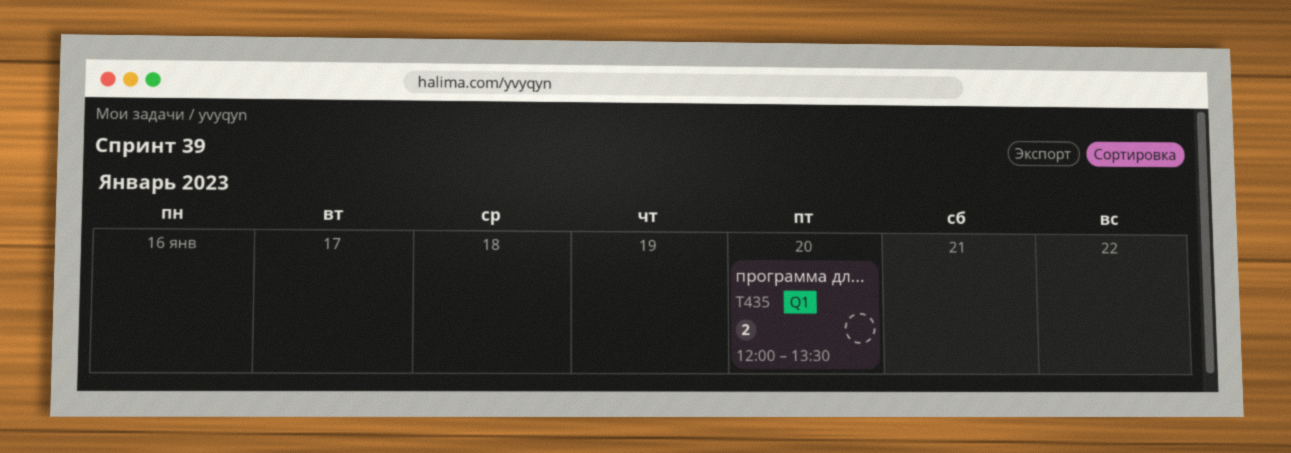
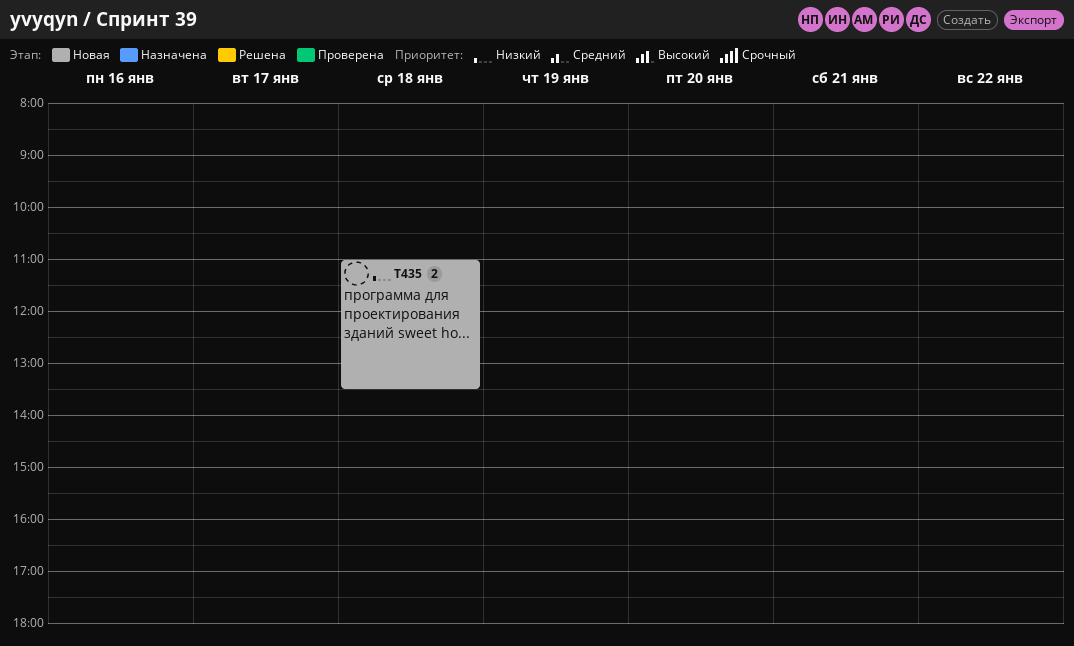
T435, day: Jan 20 -> Jan 18
T435, begins: 12:00 -> 11:00

